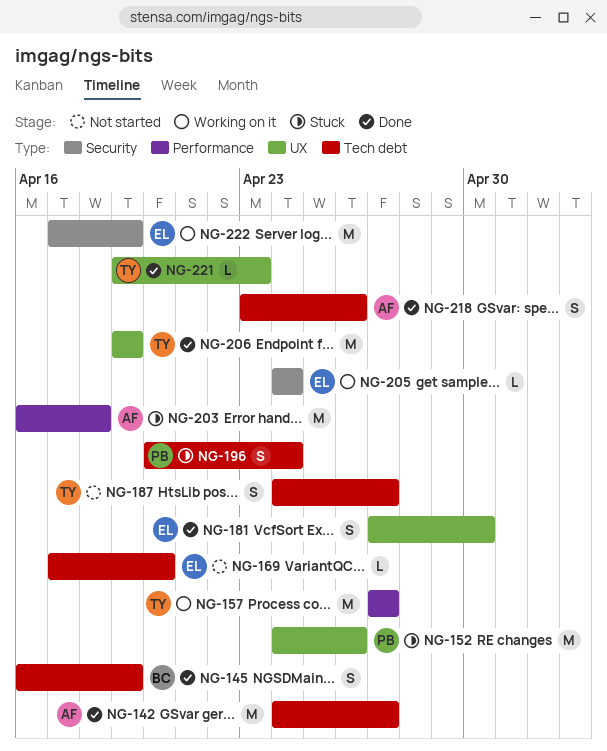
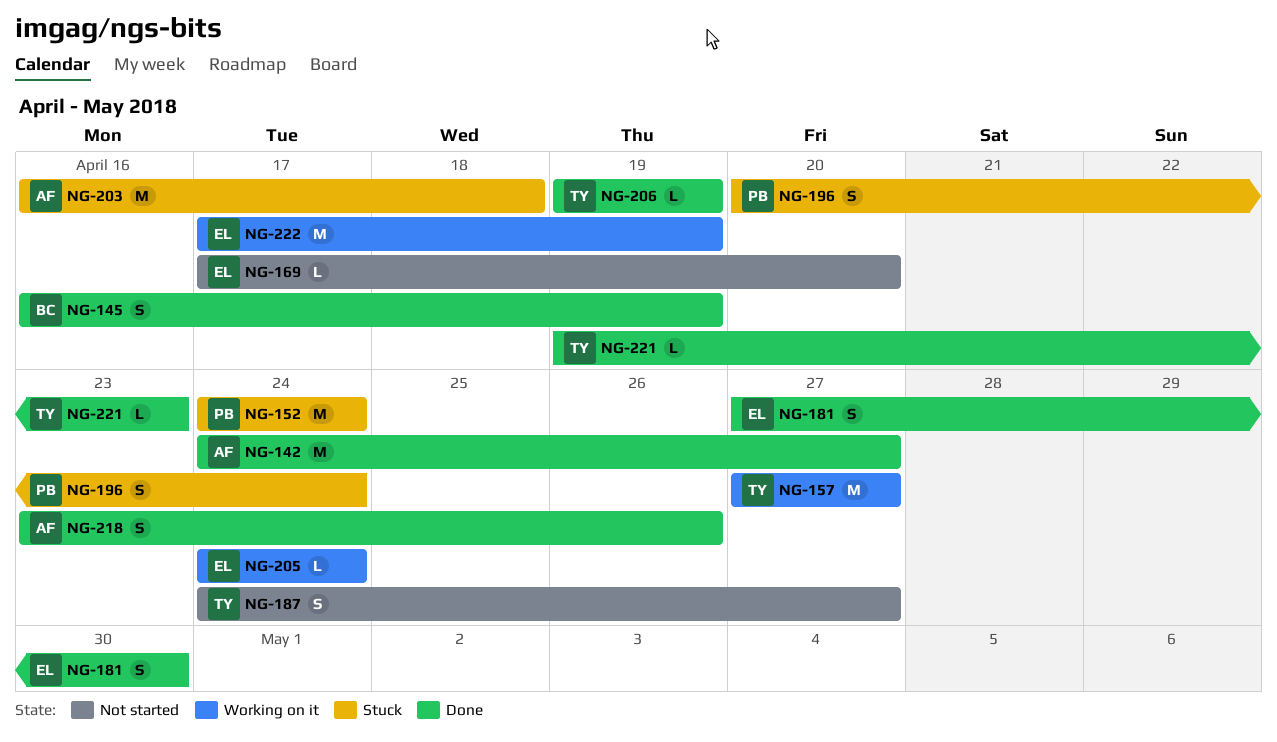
NG-152, due: Apr 26 -> Apr 24
NG-206, estimate: M -> L

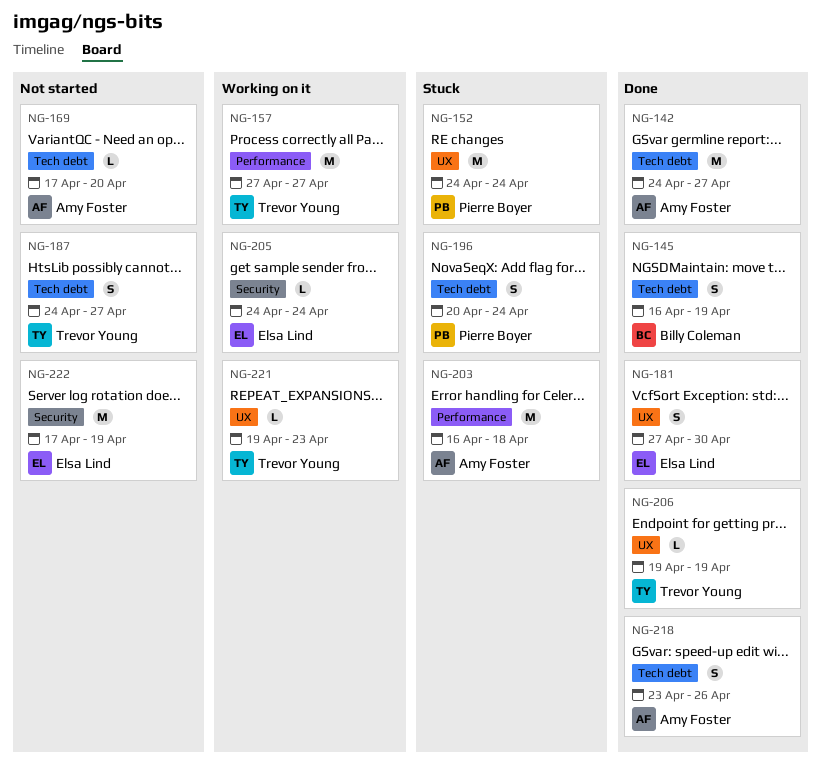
NG-169, owner: Elsa Lind -> Amy Foster
NG-221, status: Done -> Working on it
NG-222, status: Working on it -> Not started

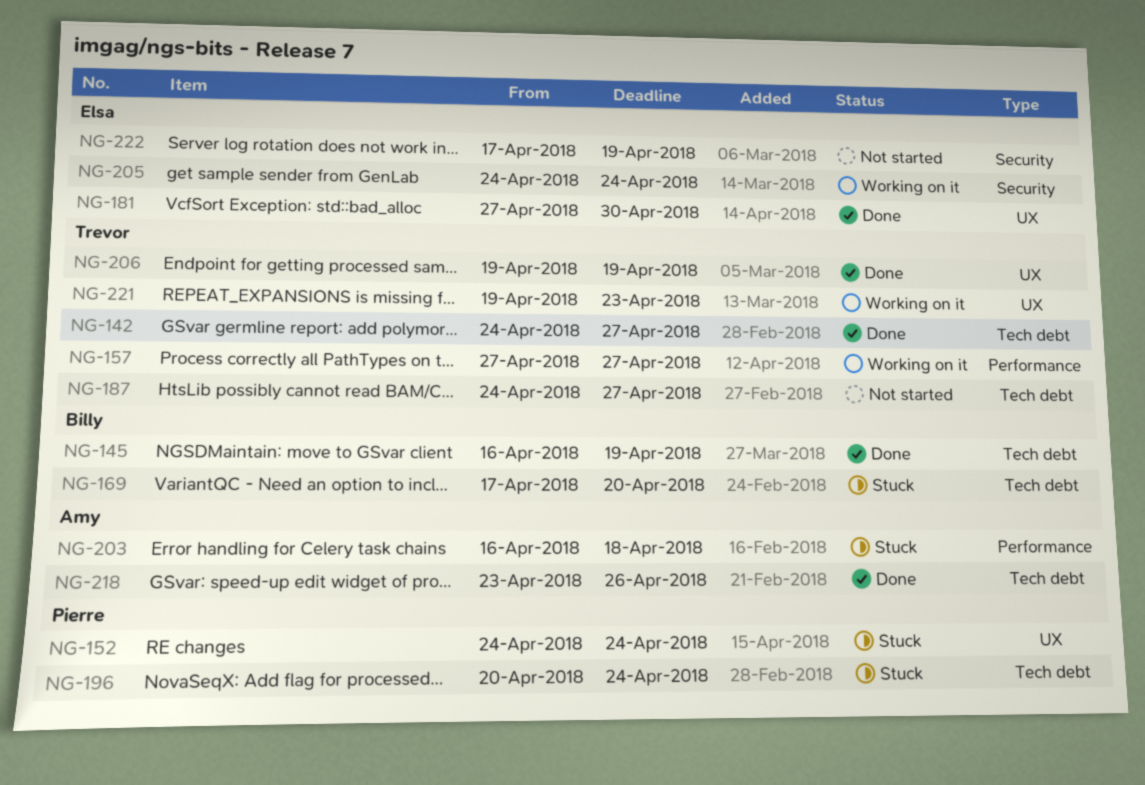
NG-142, owner: Amy Foster -> Trevor Young
NG-169, status: Not started -> Stuck
NG-169, owner: Amy Foster -> Billy Coleman

